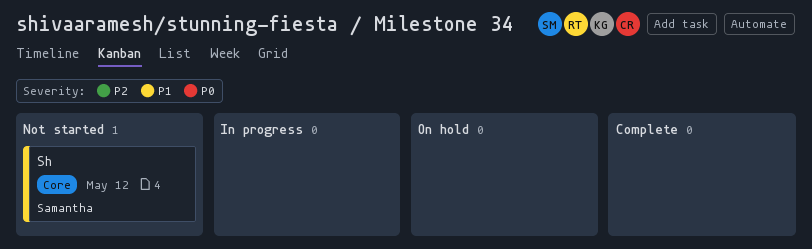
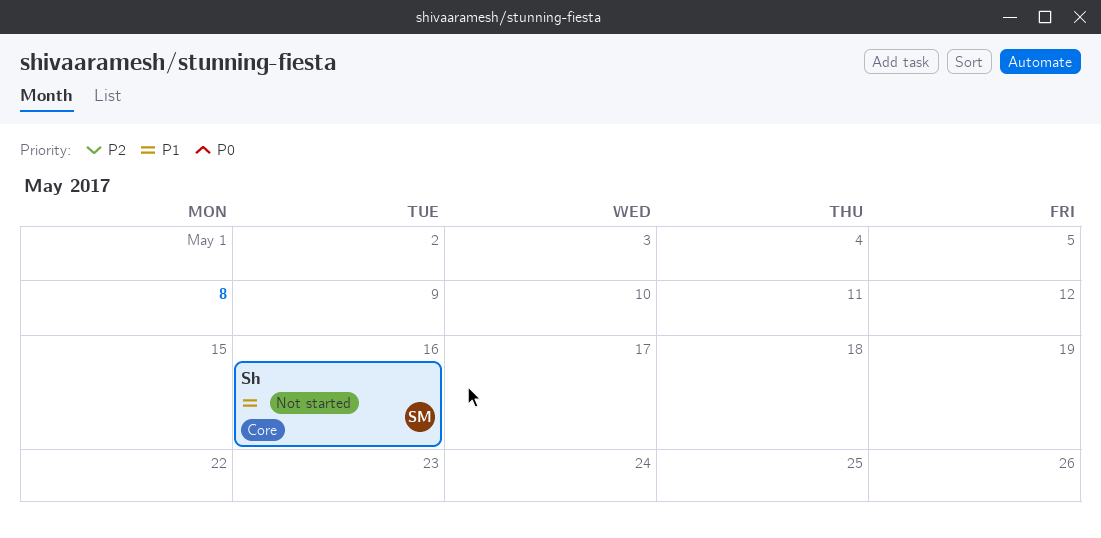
Sh, due: May 12 -> May 16

